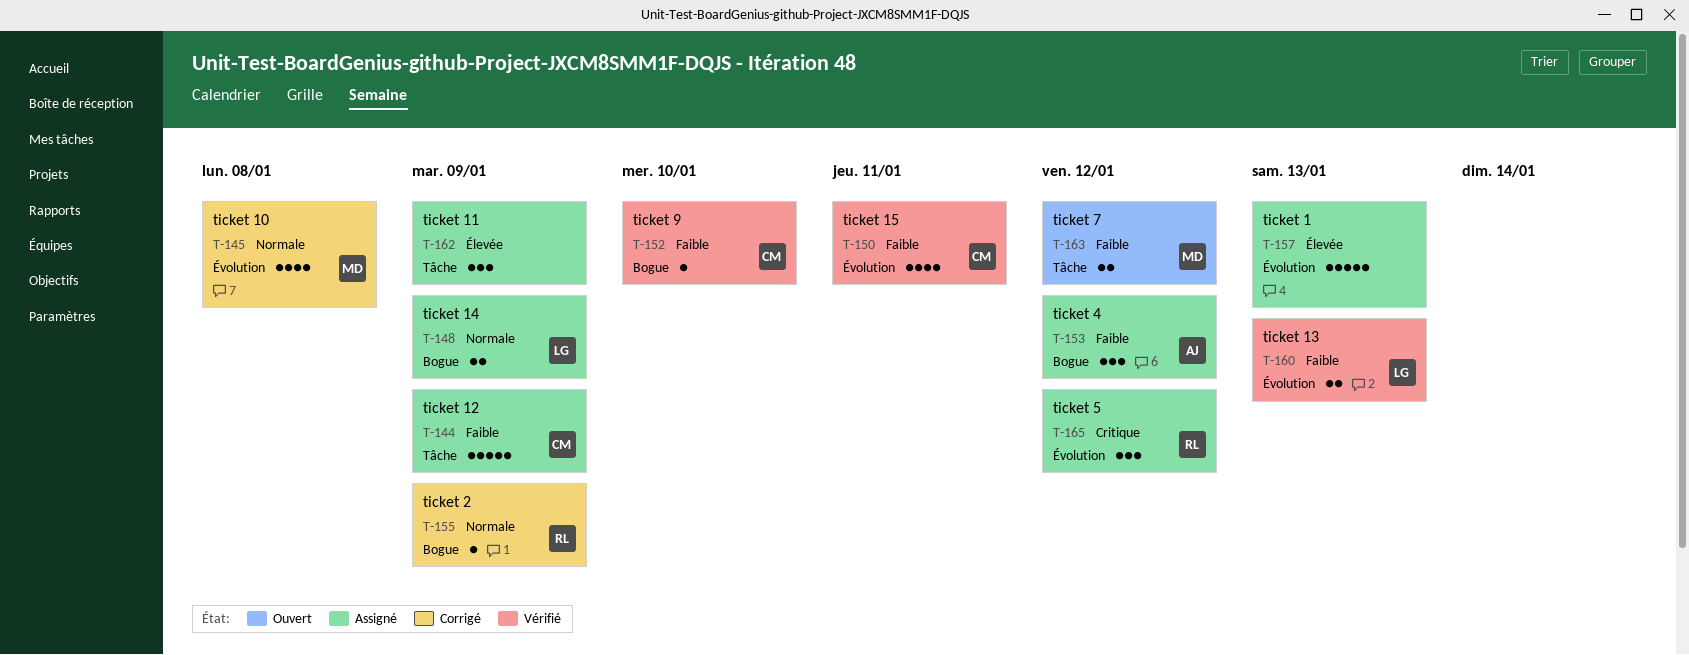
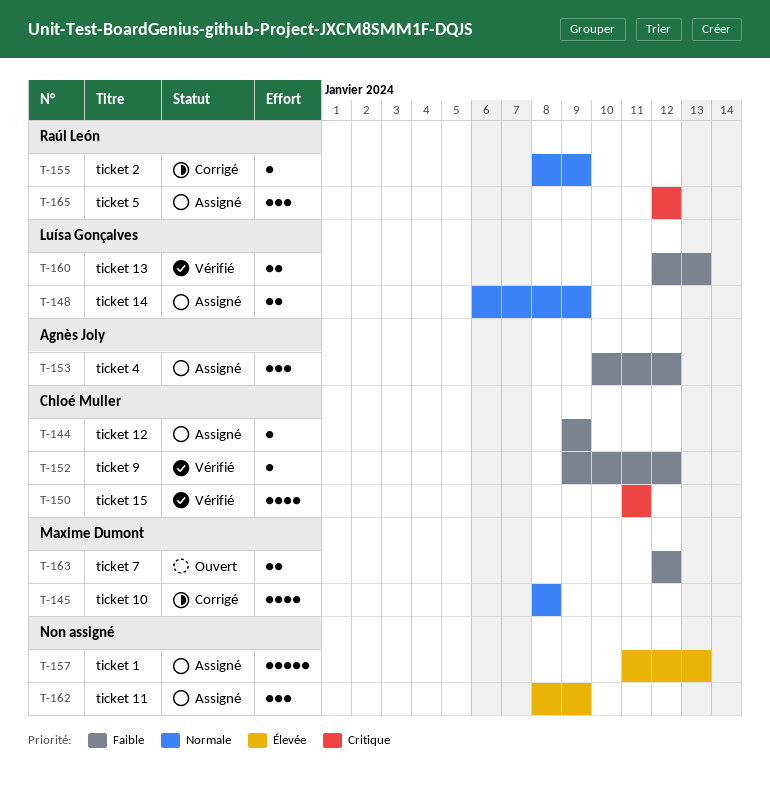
T-144, estimate: 5 -> 1
T-150, priority: Faible -> Critique
T-152, due: Jan 10 -> Jan 12

